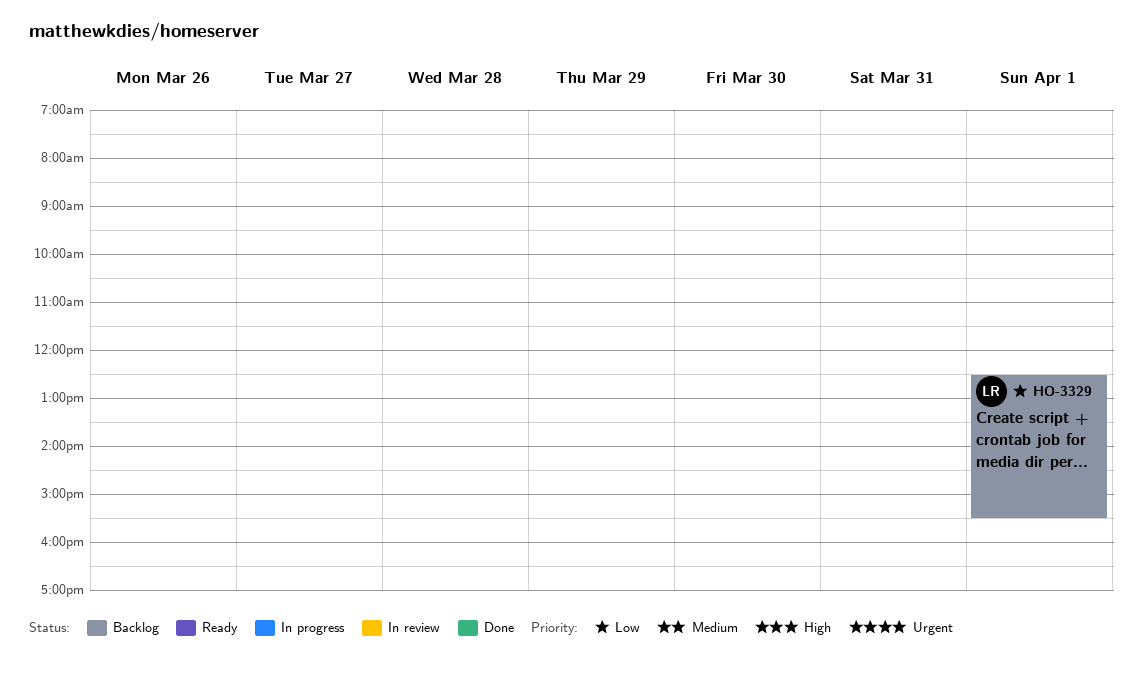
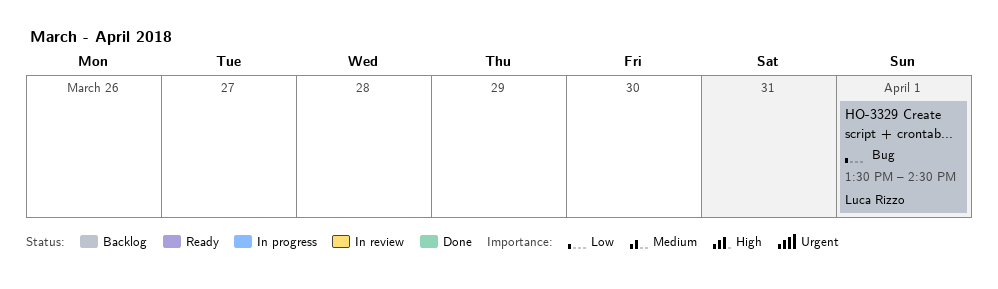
HO-3329, begins: 12:30 -> 13:30
HO-3329, ends: 15:30 -> 14:30

